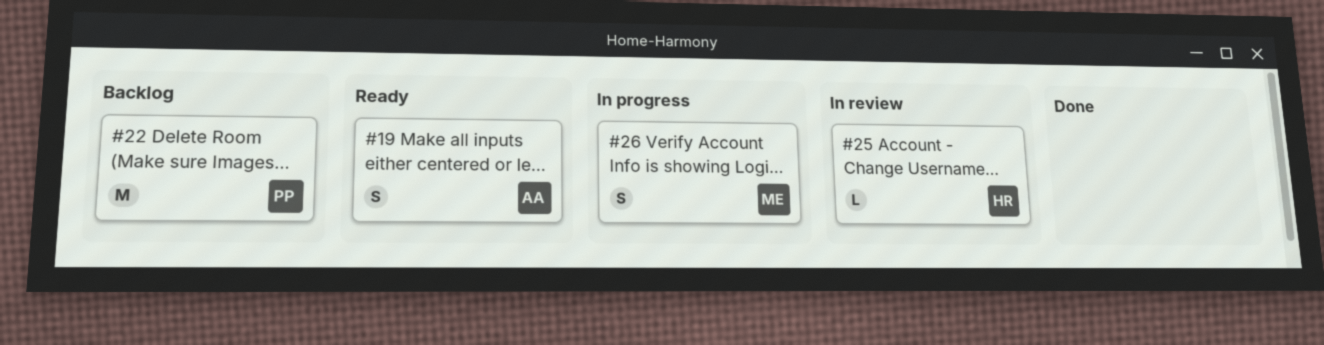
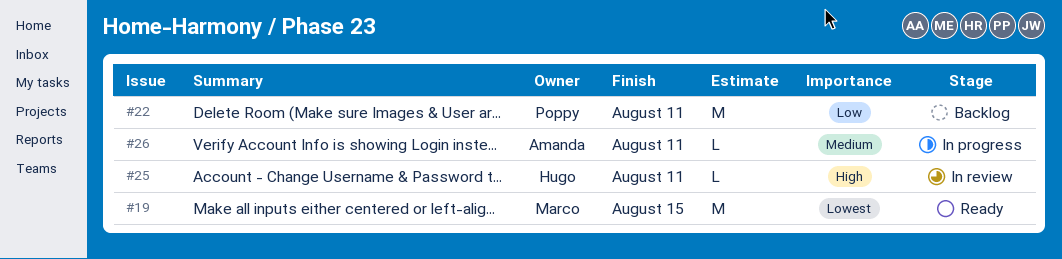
#19, owner: Amanda -> Marco
#19, estimate: S -> M
#26, owner: Marco -> Amanda
#26, estimate: S -> L

